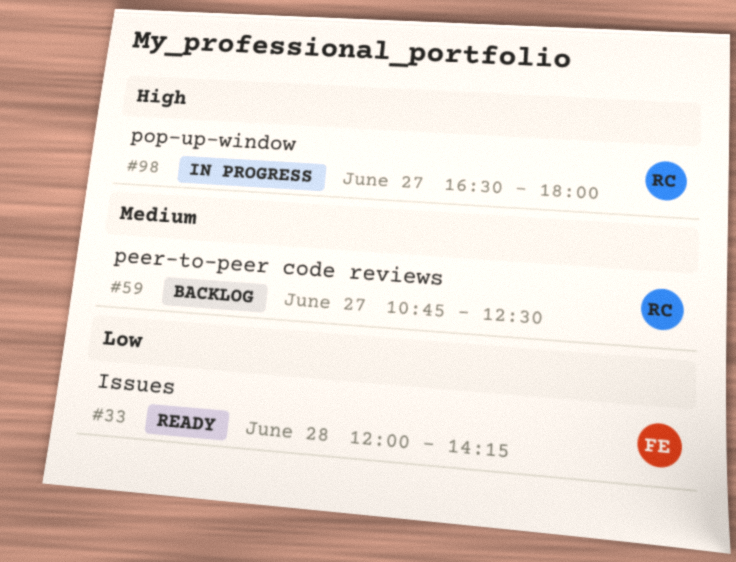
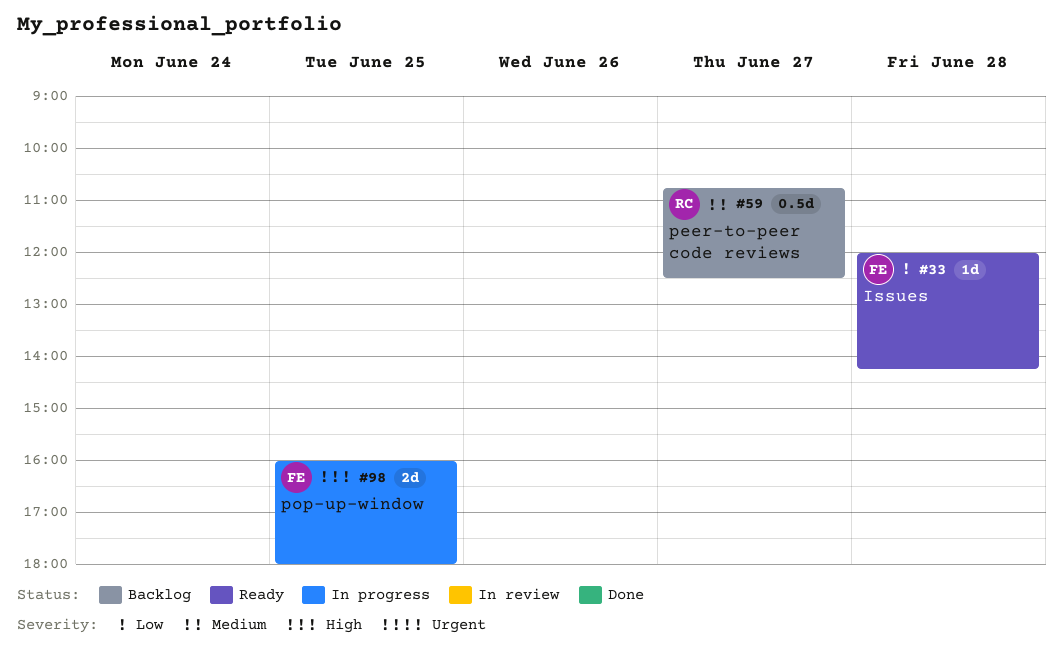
#98, owner: RC -> FE
#98, day: Jun 27 -> Jun 25
#98, begins: 16:30 -> 16:00

